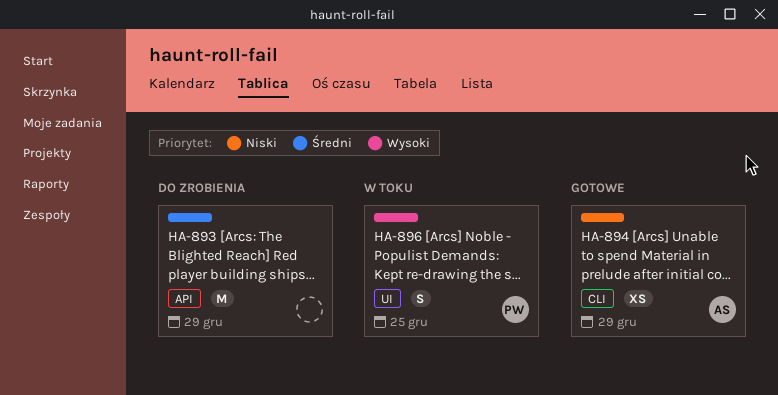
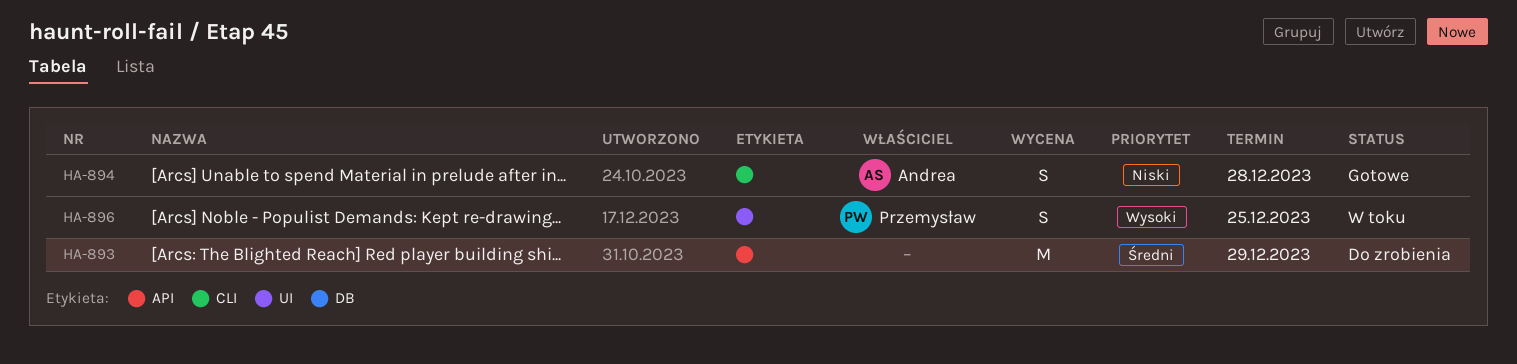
HA-894, estimate: XS -> S
HA-894, due: Dec 29 -> Dec 28

